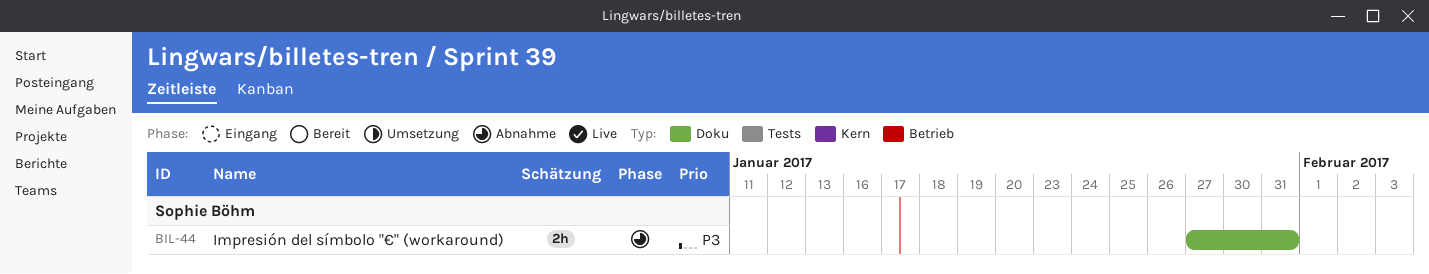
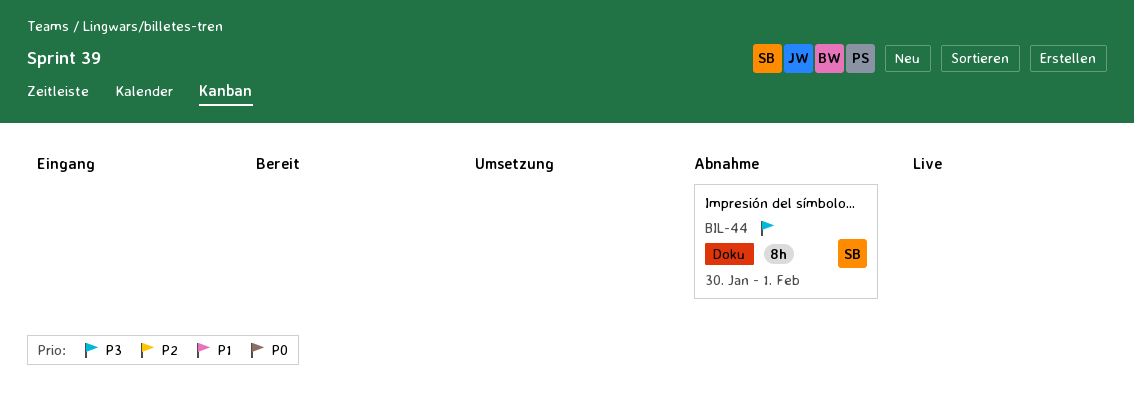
BIL-44, estimate: 2h -> 8h
BIL-44, start: Jan 27 -> Jan 30
BIL-44, due: Jan 31 -> Feb 1

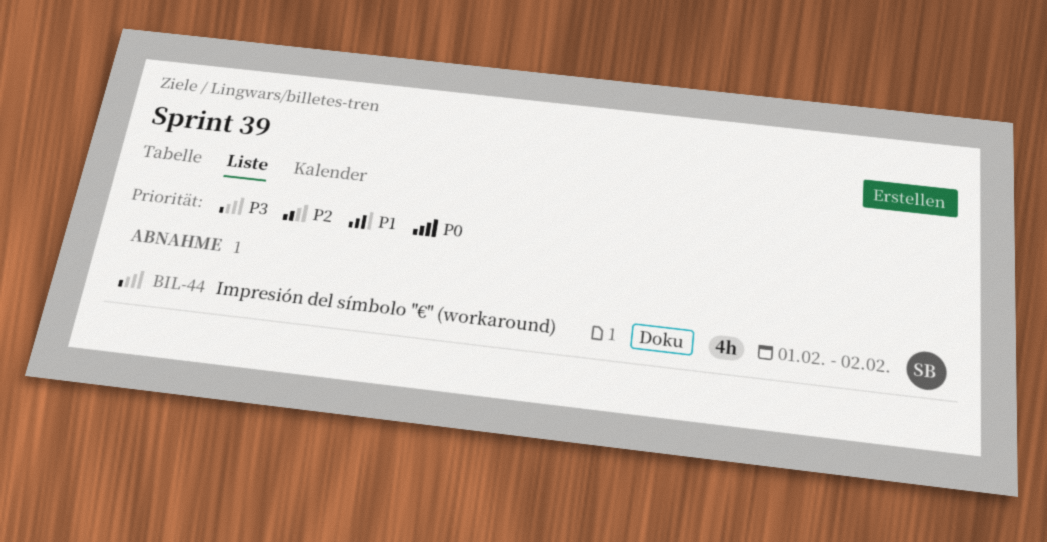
BIL-44, estimate: 8h -> 4h
BIL-44, start: Jan 30 -> Feb 1
BIL-44, due: Feb 1 -> Feb 2

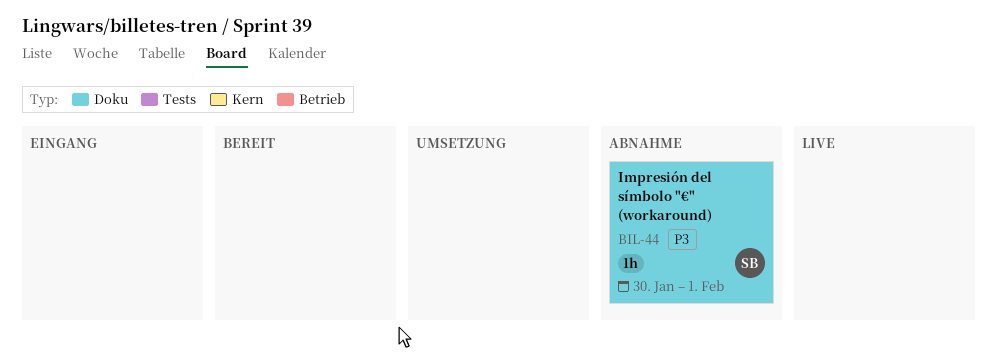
BIL-44, estimate: 4h -> 1h
BIL-44, start: Feb 1 -> Jan 30
BIL-44, due: Feb 2 -> Feb 1

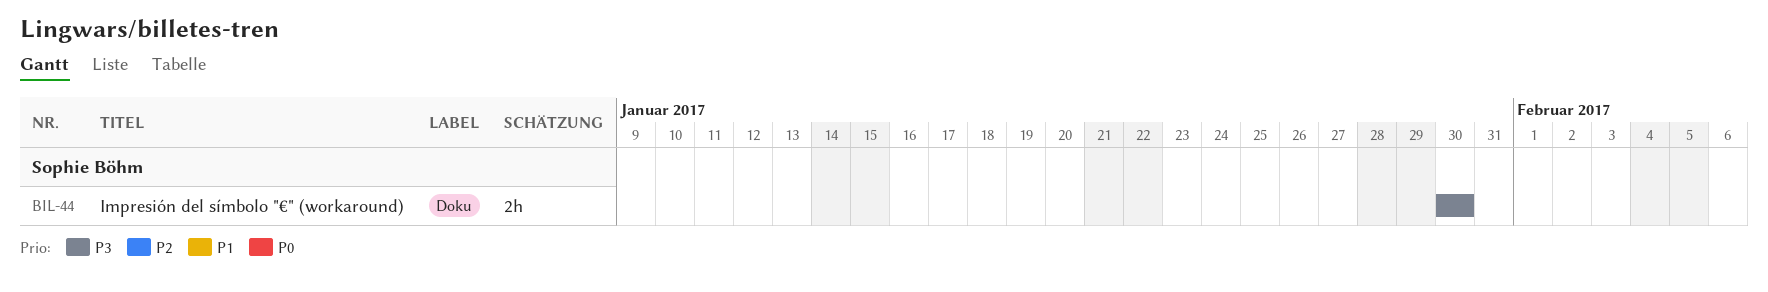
BIL-44, estimate: 1h -> 2h
BIL-44, due: Feb 1 -> Jan 30

